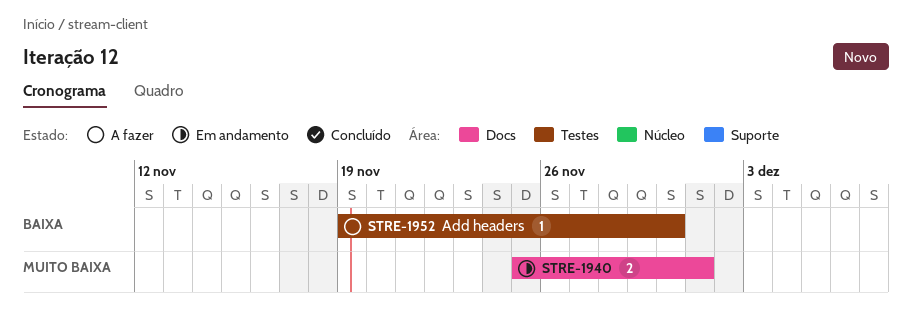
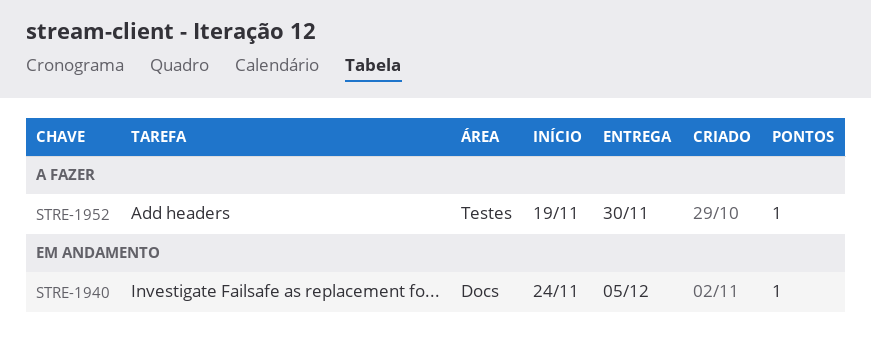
STRE-1940, estimate: 2 -> 1
STRE-1940, start: Nov 25 -> Nov 24
STRE-1940, due: Dec 1 -> Dec 5

